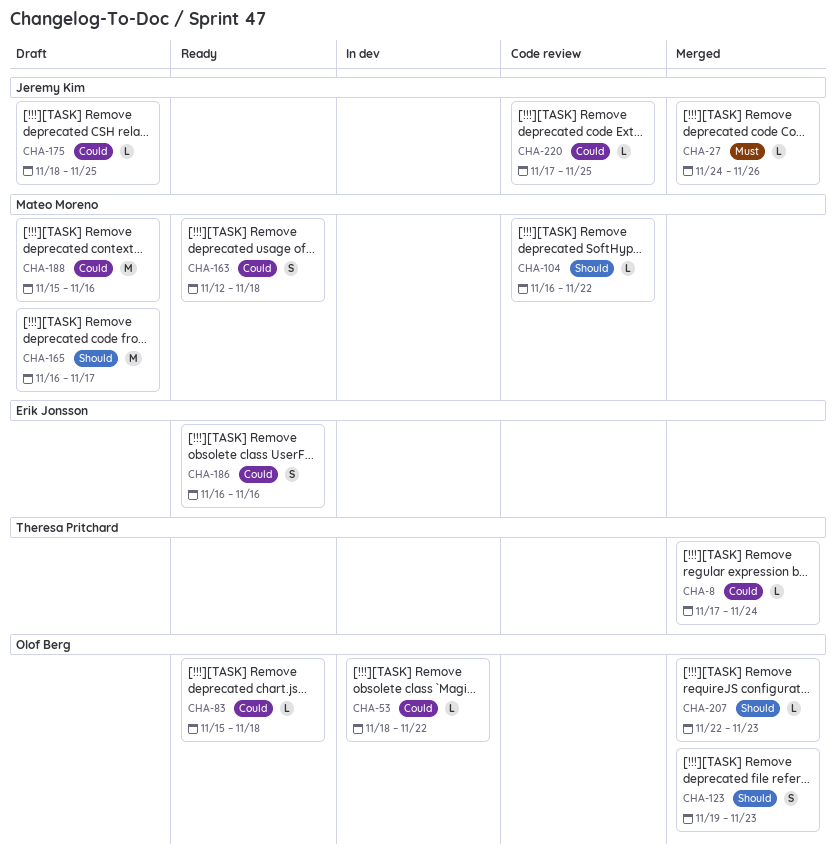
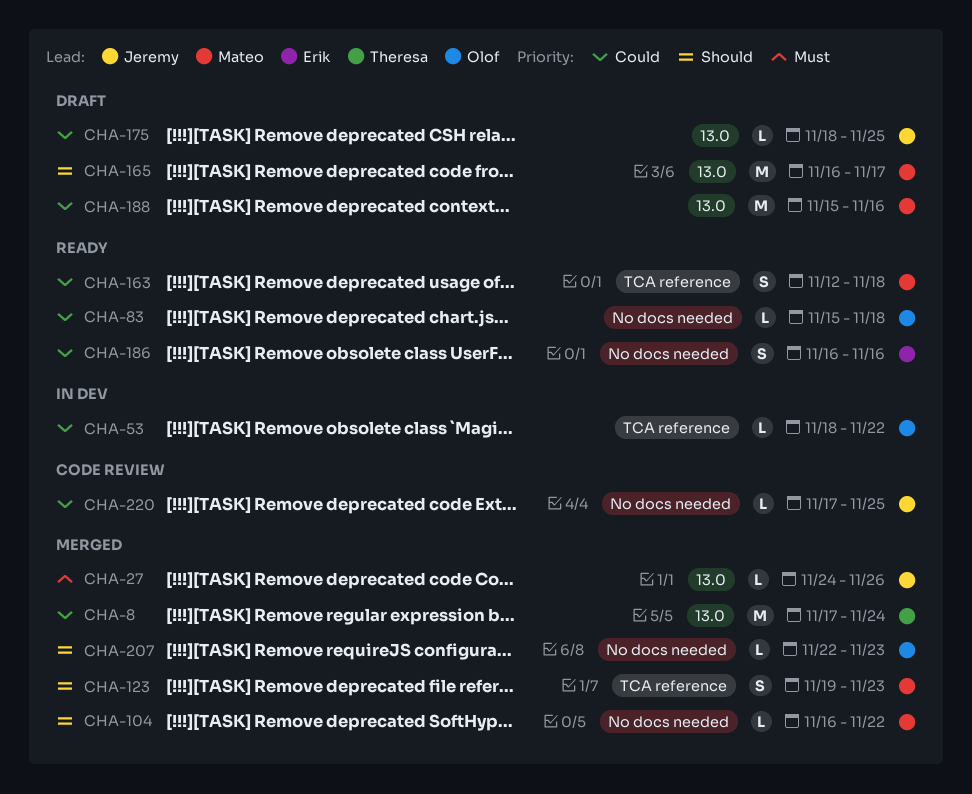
CHA-8, estimate: L -> M
CHA-104, status: Code review -> Merged
CHA-123, owner: Olof Berg -> Mateo Moreno

